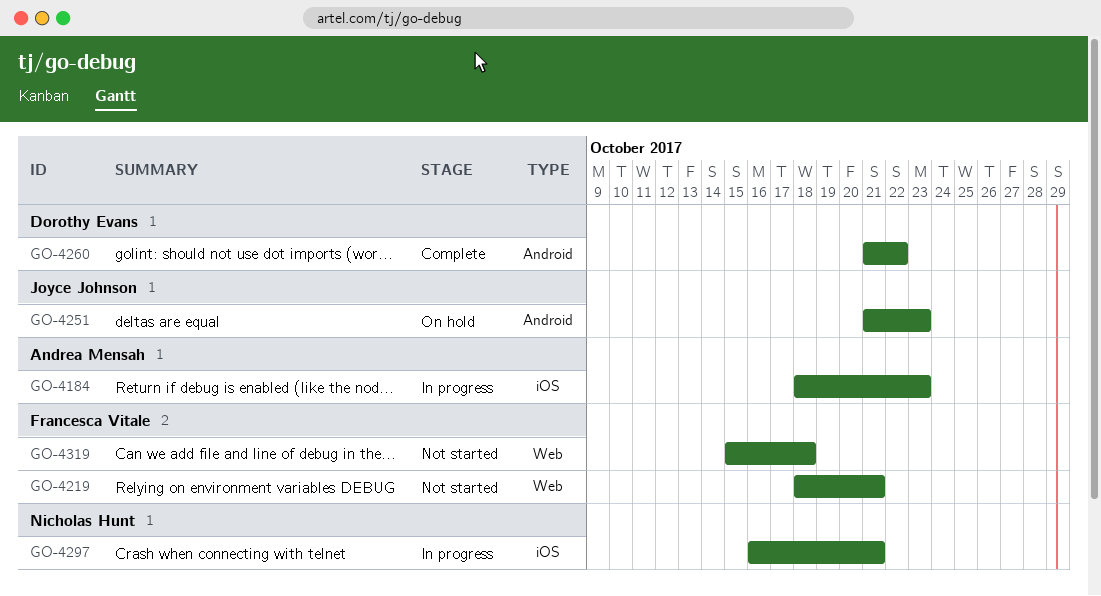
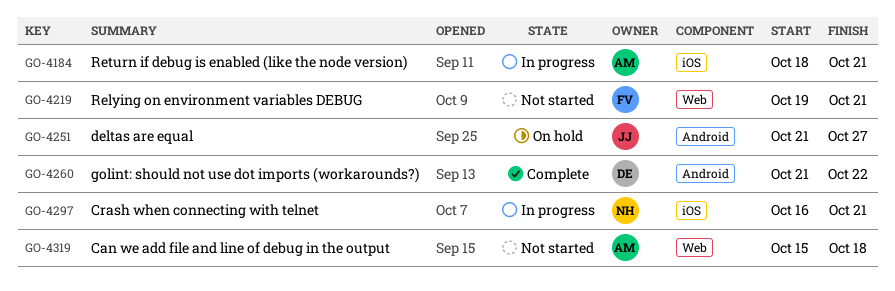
GO-4184, due: Oct 23 -> Oct 21
GO-4219, start: Oct 18 -> Oct 19
GO-4251, due: Oct 23 -> Oct 27
GO-4319, owner: Francesca Vitale -> Andrea Mensah

